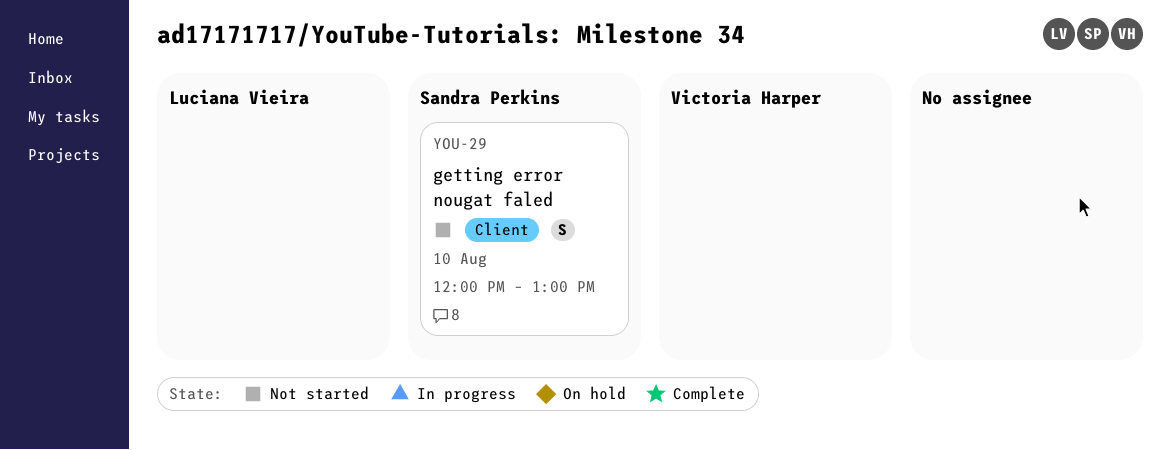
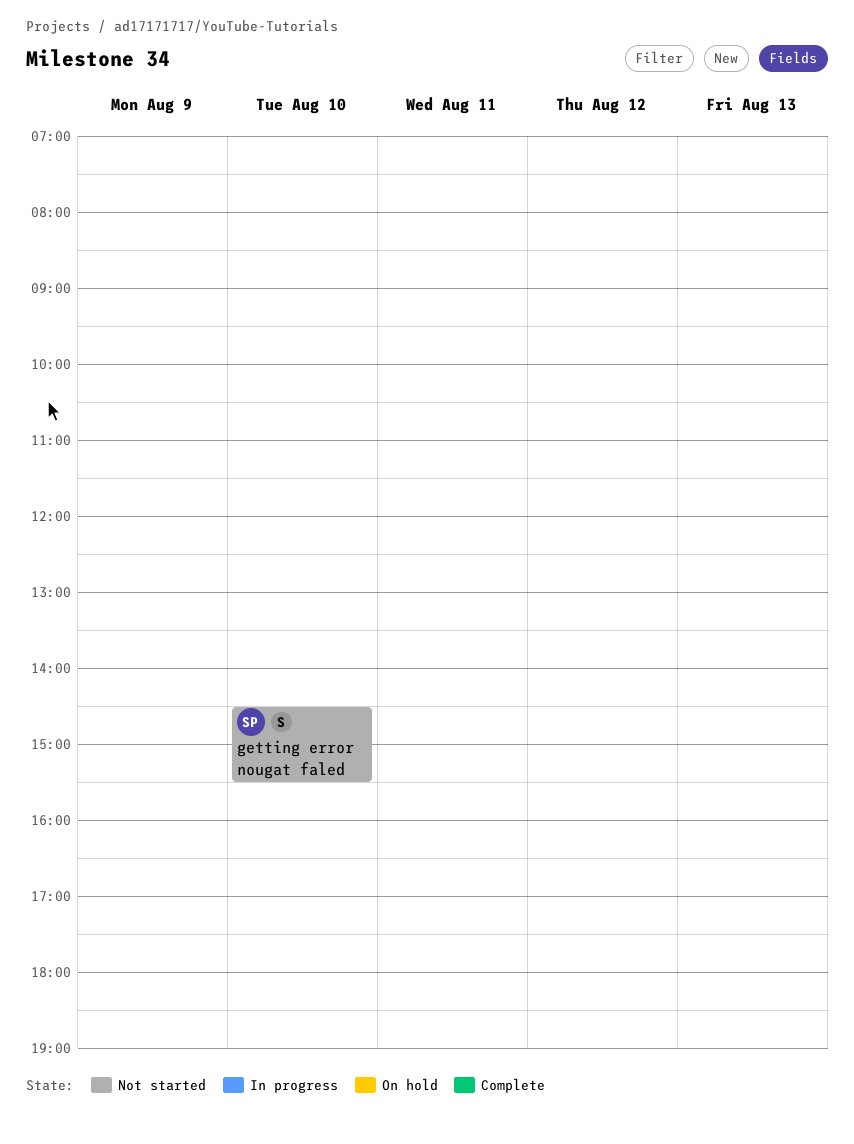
getting error nougat faled, begins: 12:00 -> 14:30
getting error nougat faled, ends: 13:00 -> 15:30

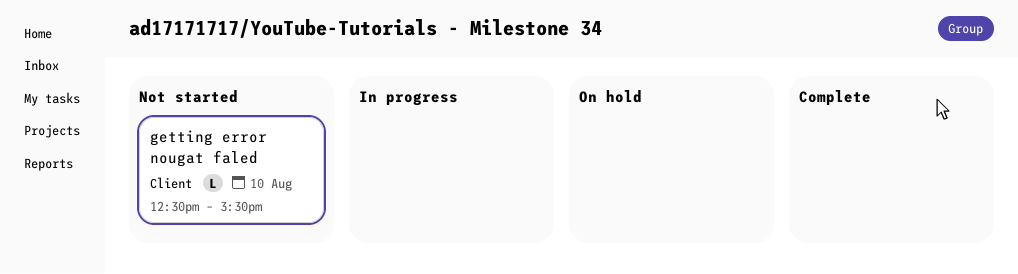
getting error nougat faled, estimate: S -> L
getting error nougat faled, begins: 14:30 -> 12:30

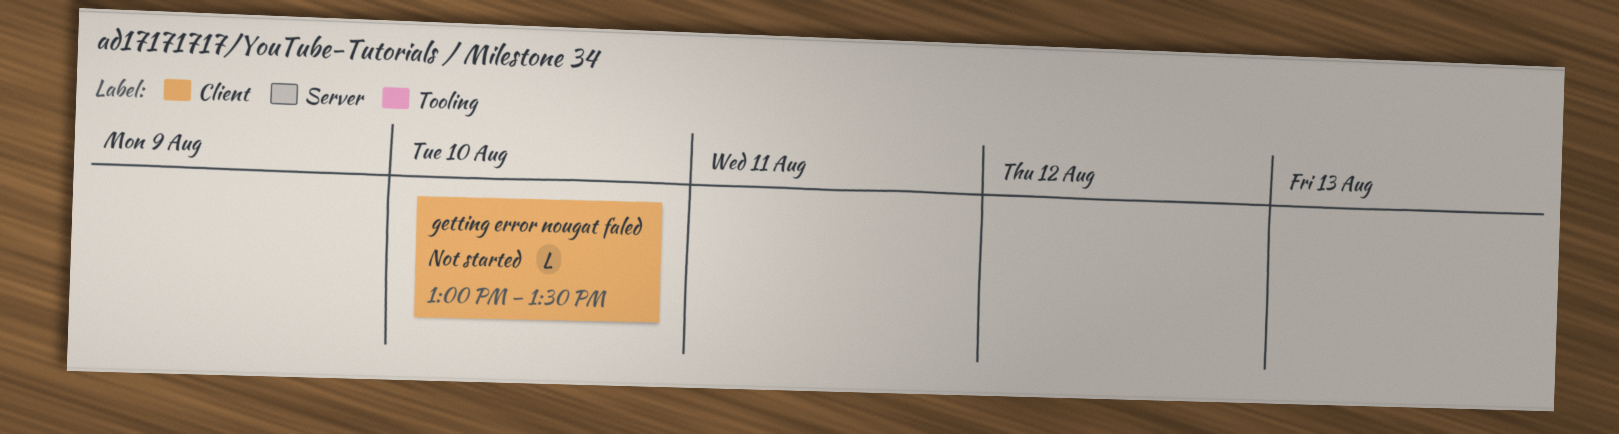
getting error nougat faled, begins: 12:30 -> 13:00
getting error nougat faled, ends: 15:30 -> 13:30

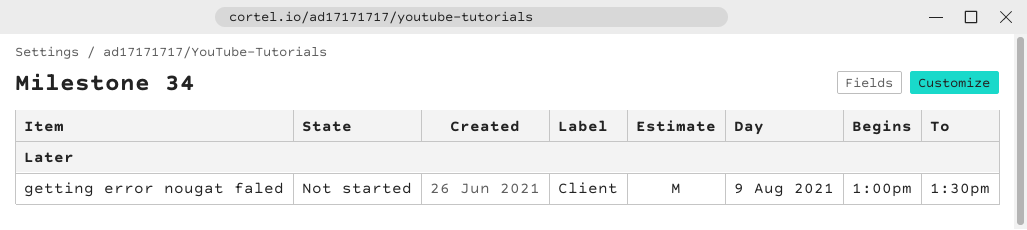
getting error nougat faled, estimate: L -> M
getting error nougat faled, day: Aug 10 -> Aug 9

